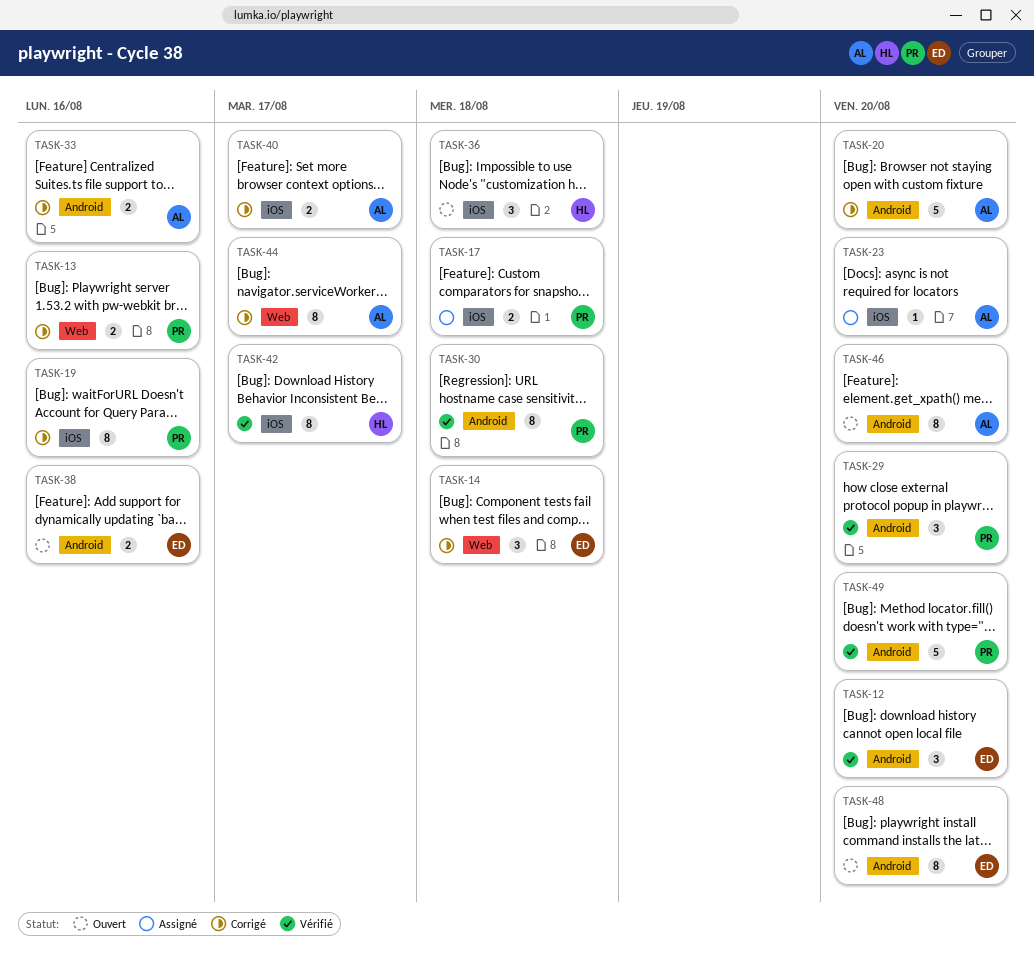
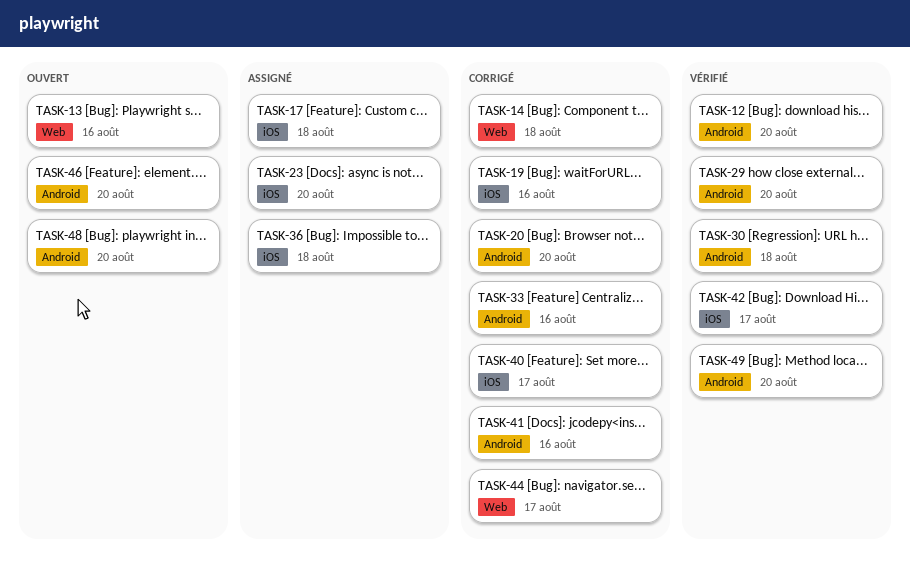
TASK-13, status: Corrigé -> Ouvert
TASK-36, status: Ouvert -> Assigné
TASK-38: present -> none
TASK-41: none -> present

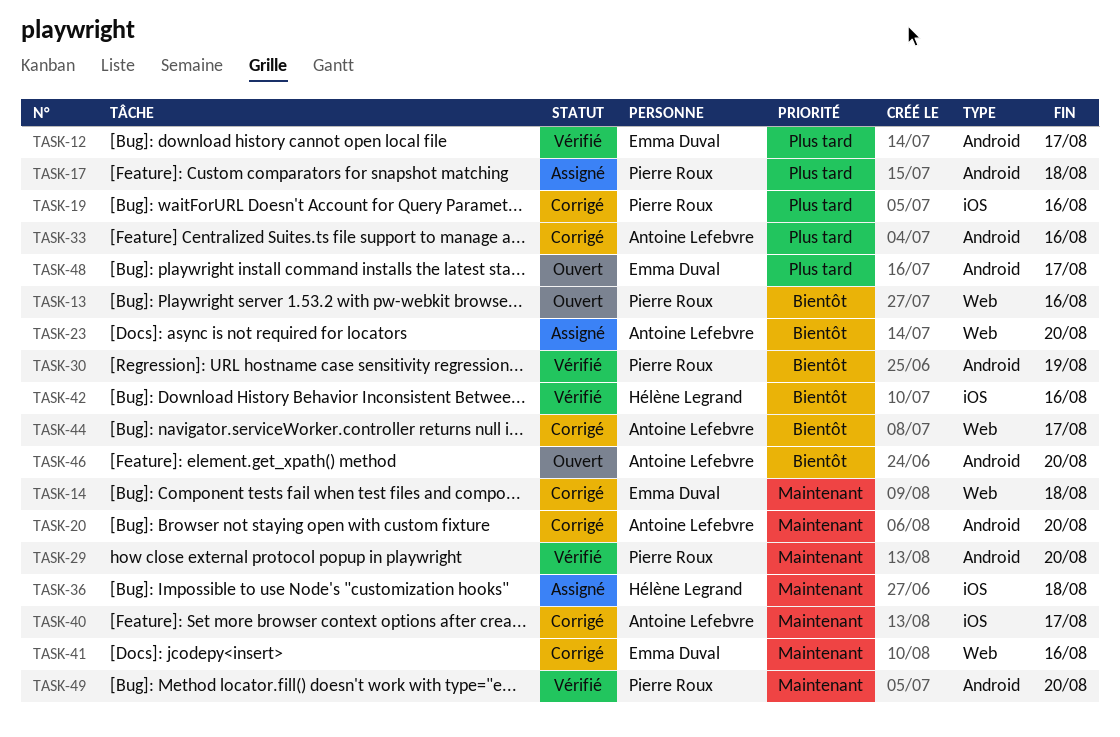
TASK-12, due: Aug 20 -> Aug 17
TASK-17, label: iOS -> Android
TASK-23, label: iOS -> Web
TASK-30, due: Aug 18 -> Aug 19
TASK-41, label: Android -> Web
TASK-42, due: Aug 17 -> Aug 16
TASK-48, due: Aug 20 -> Aug 17

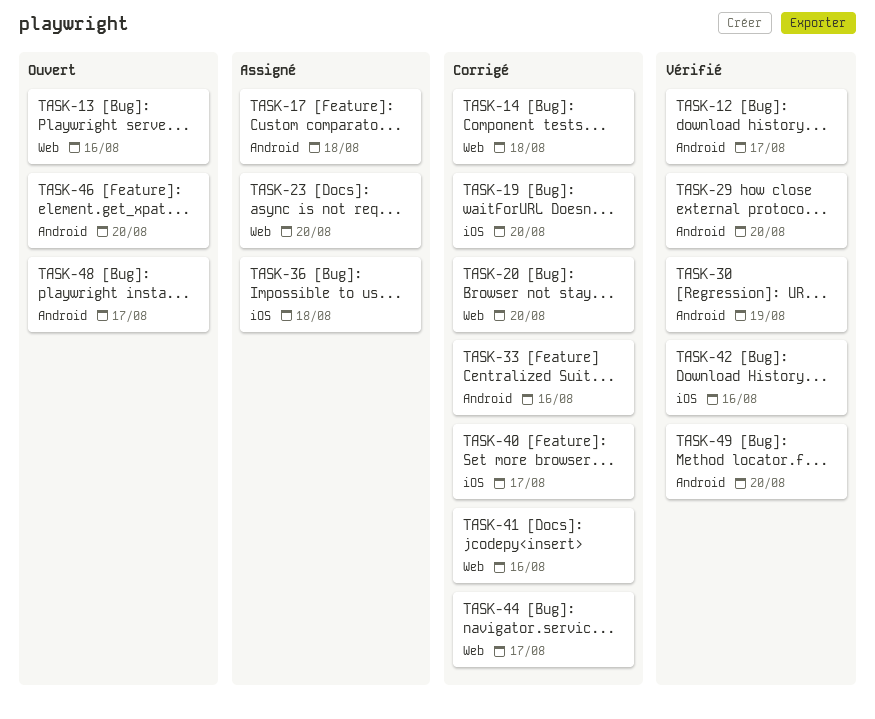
TASK-19, due: Aug 16 -> Aug 20
TASK-20, label: Android -> Web

